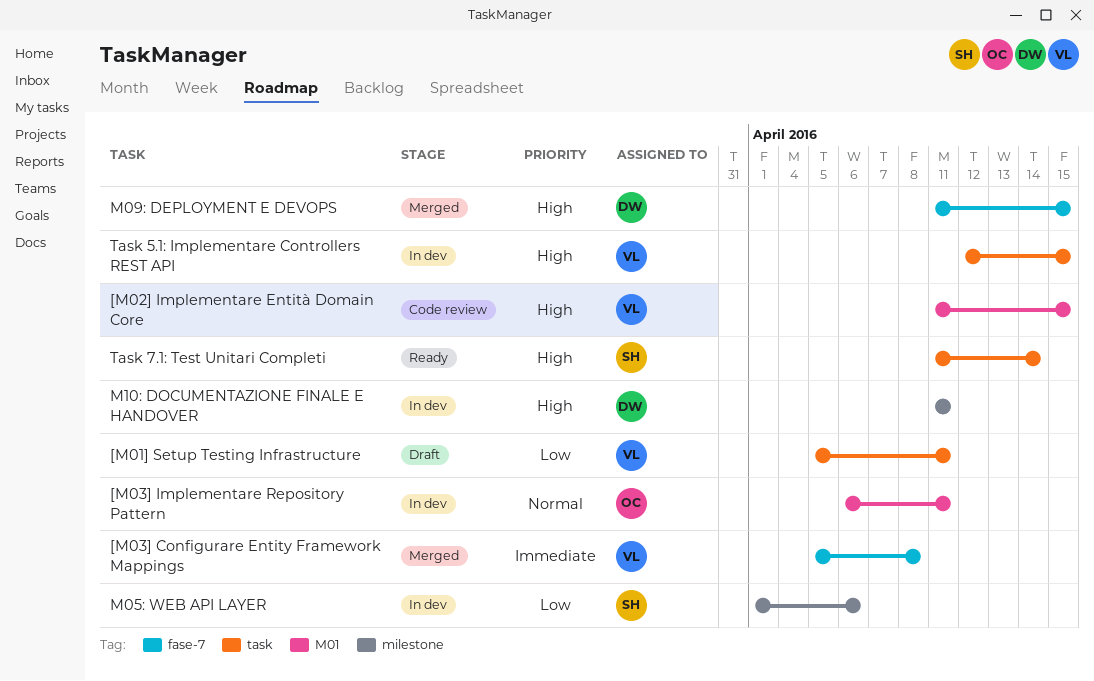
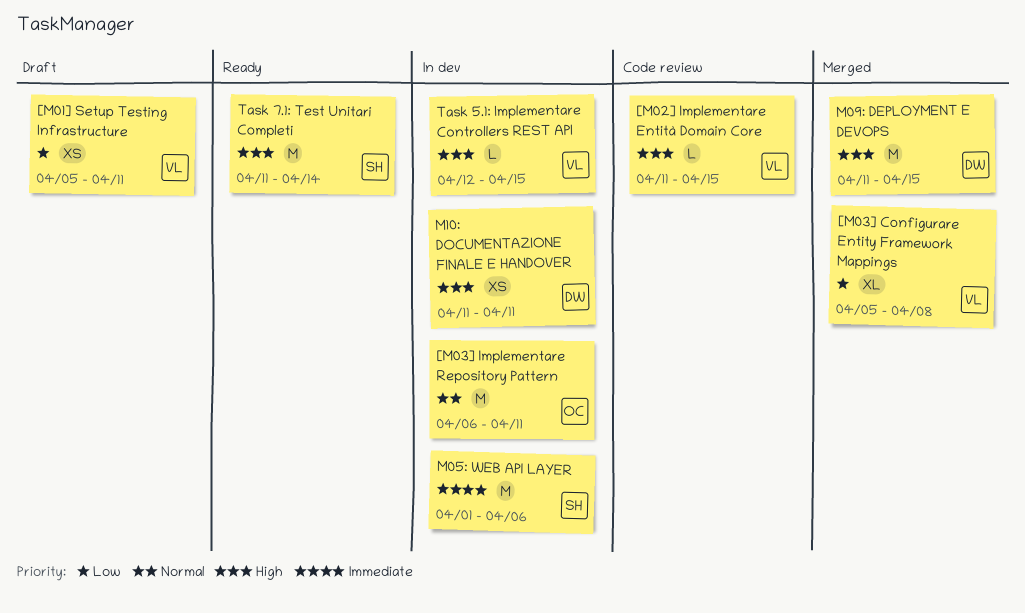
[M03] Configurare Entity Framework Mappings, priority: Immediate -> Low
M05: WEB API LAYER, priority: Low -> Immediate

